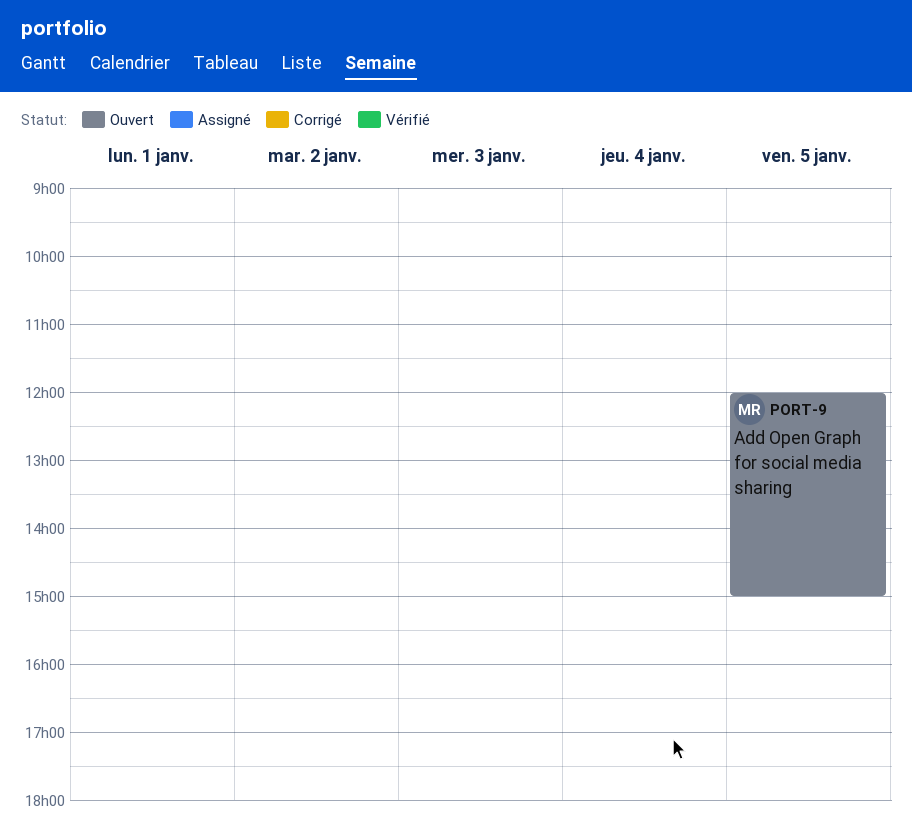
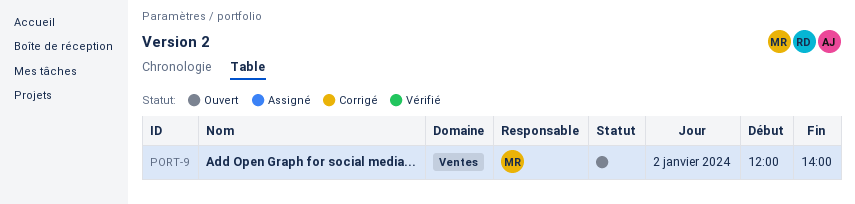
PORT-9, day: Jan 5 -> Jan 2
PORT-9, ends: 15:00 -> 14:00

